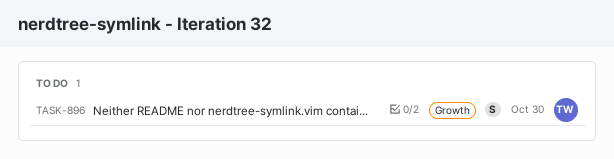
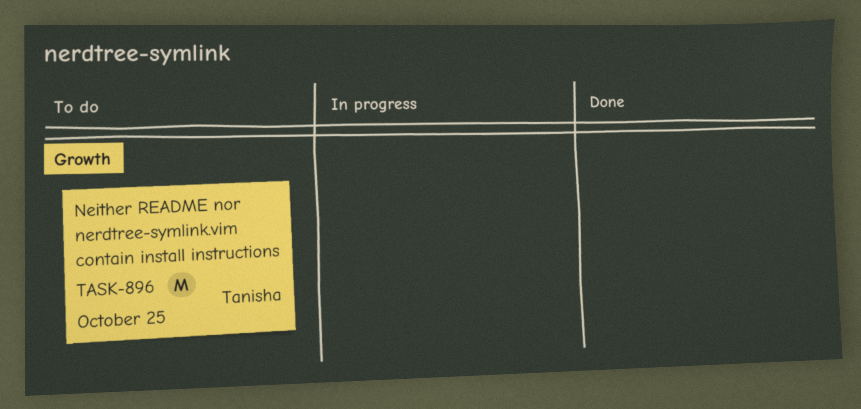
TASK-896, estimate: S -> M
TASK-896, due: Oct 30 -> Oct 25

